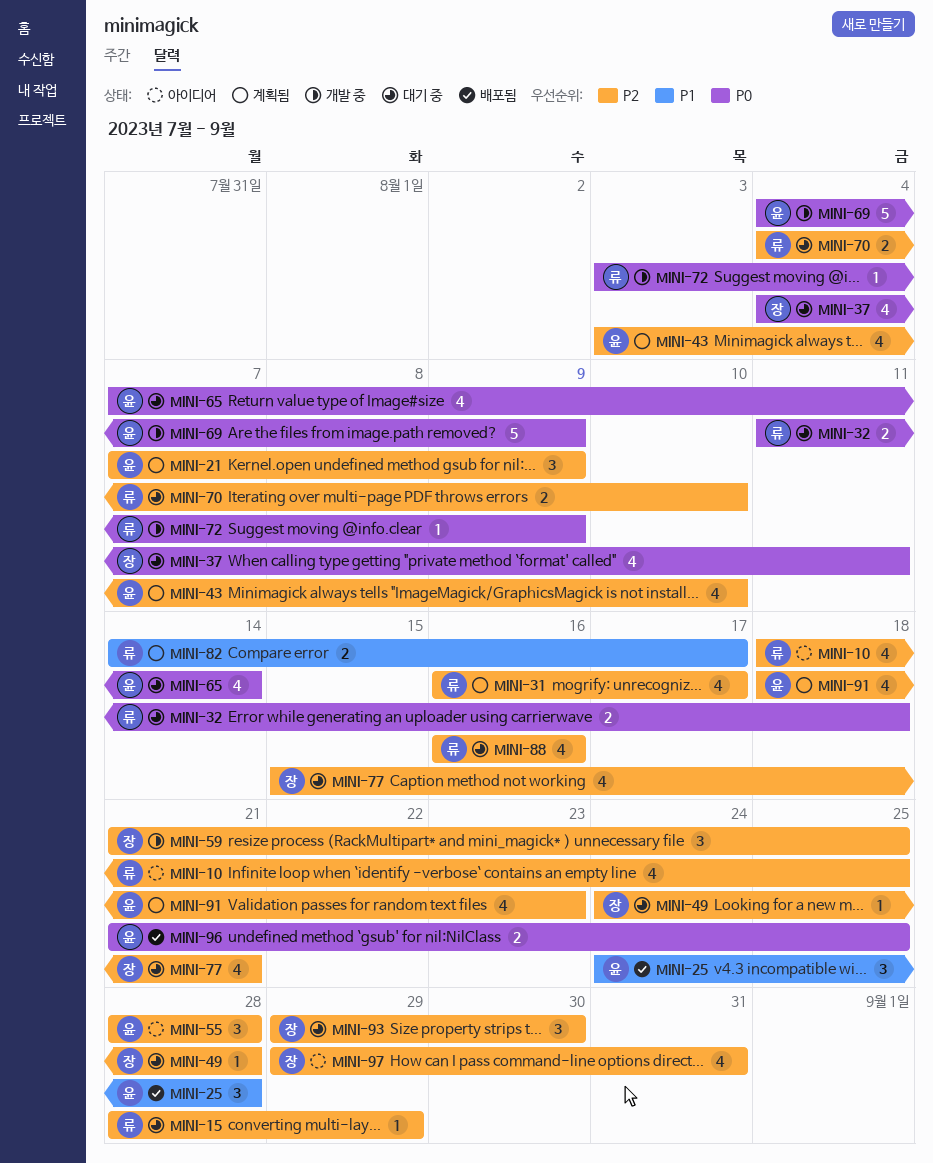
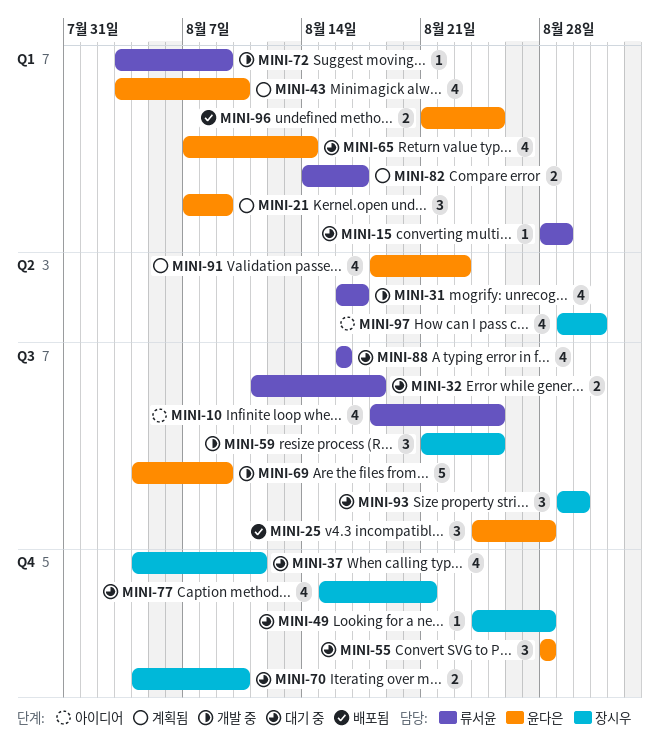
MINI-31, status: 계획됨 -> 개발 중
MINI-55, status: 아이디어 -> 대기 중
MINI-70, owner: 류서윤 -> 장시우

